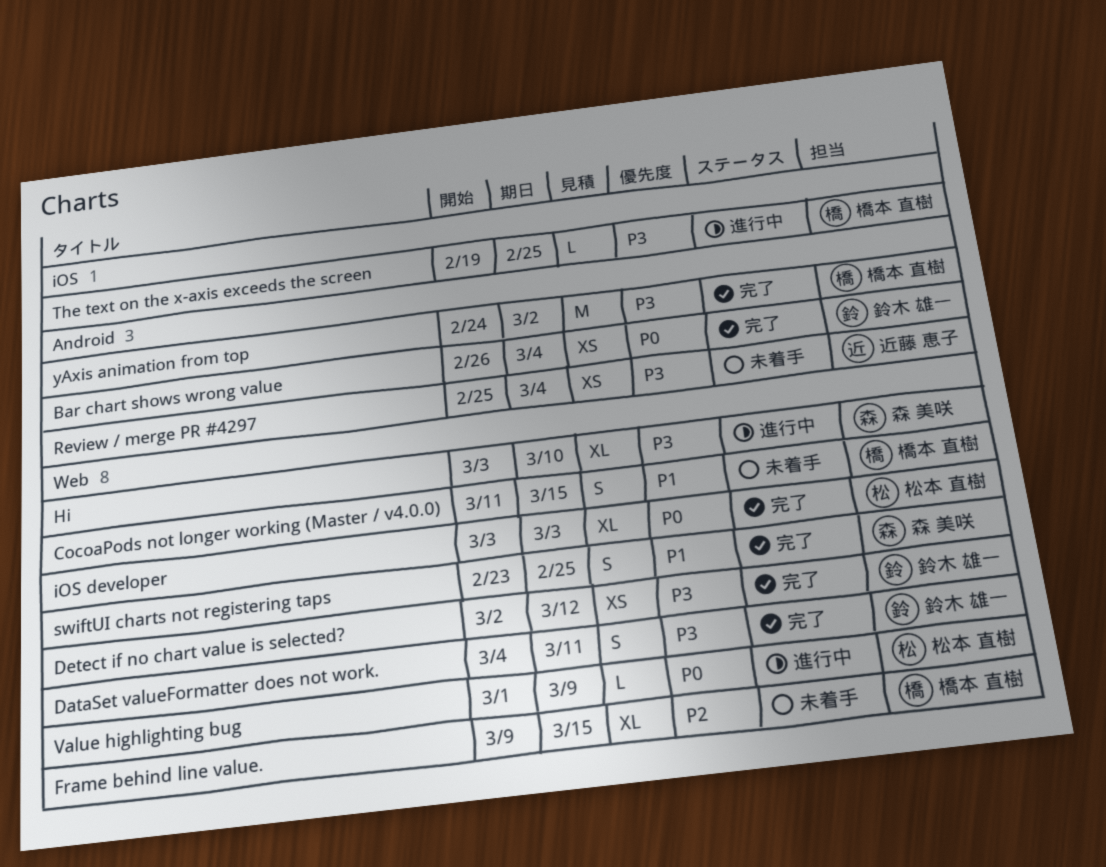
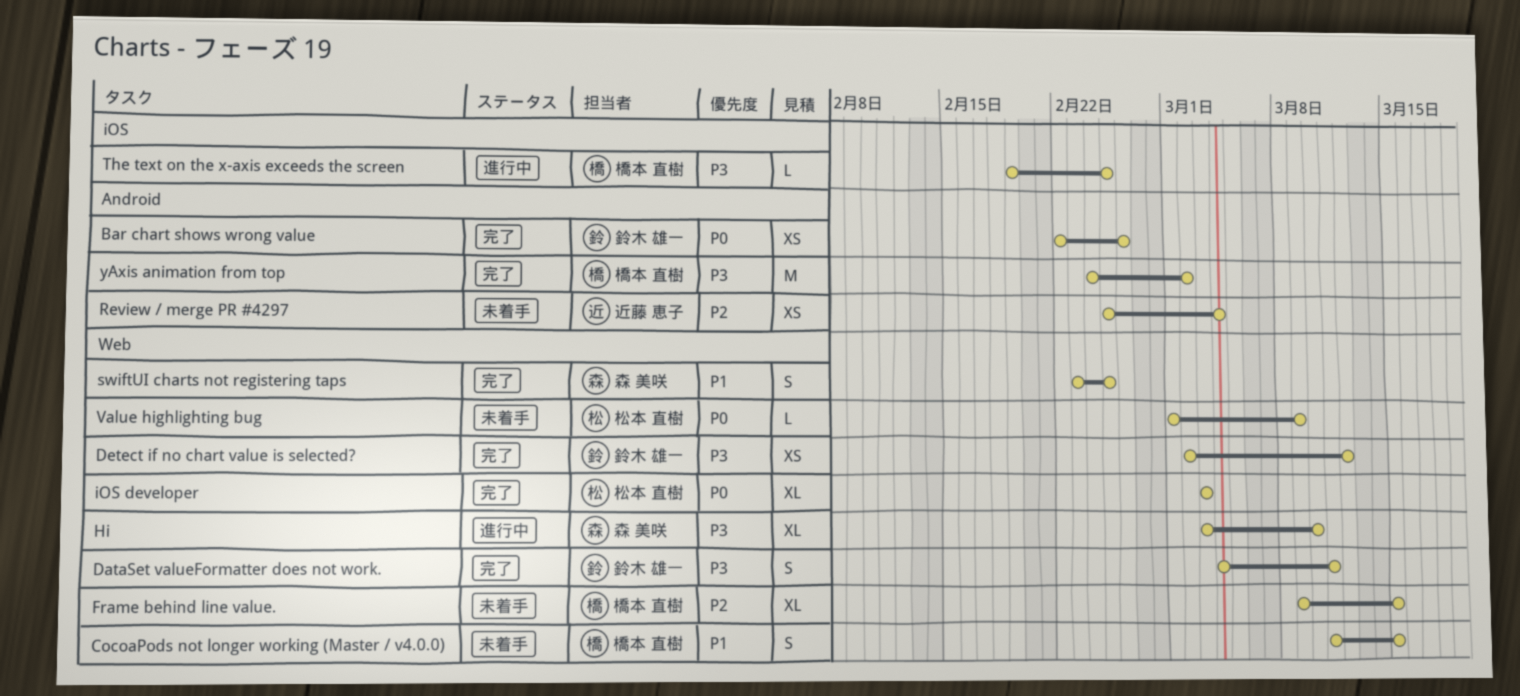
Bar chart shows wrong value, start: Feb 26 -> Feb 22
Bar chart shows wrong value, due: Mar 4 -> Feb 26
Review / merge PR #4297, priority: P3 -> P2
Value highlighting bug, status: 進行中 -> 未着手

